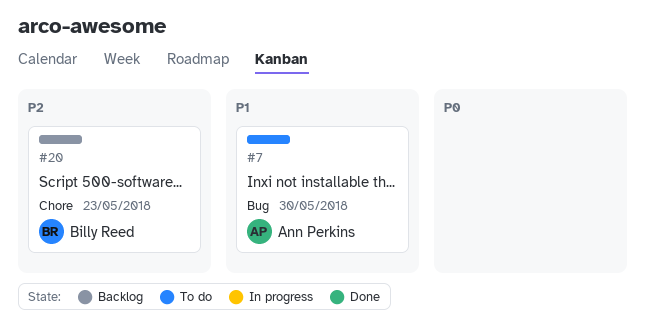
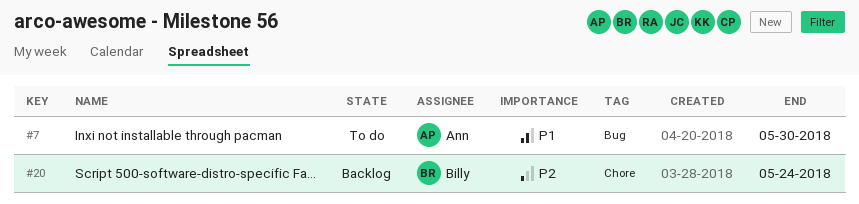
#20, due: May 23 -> May 24

